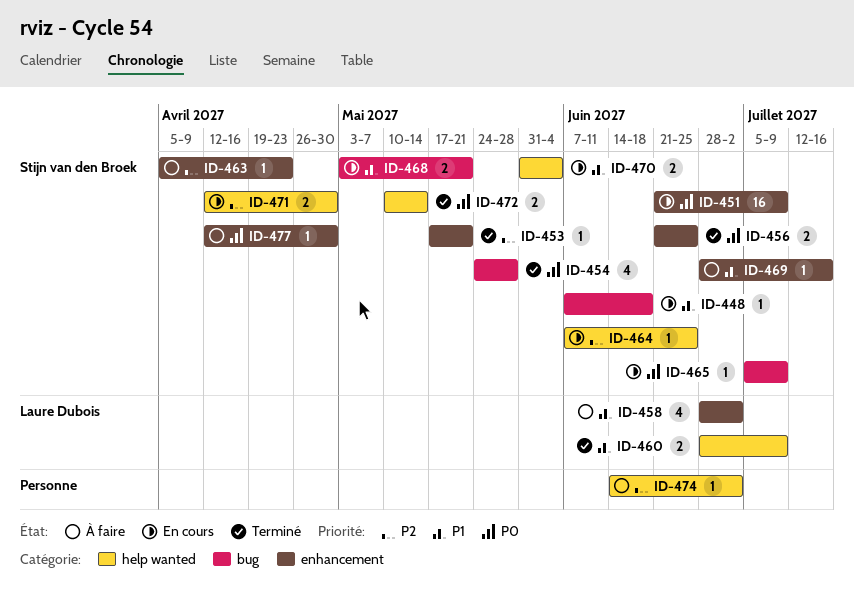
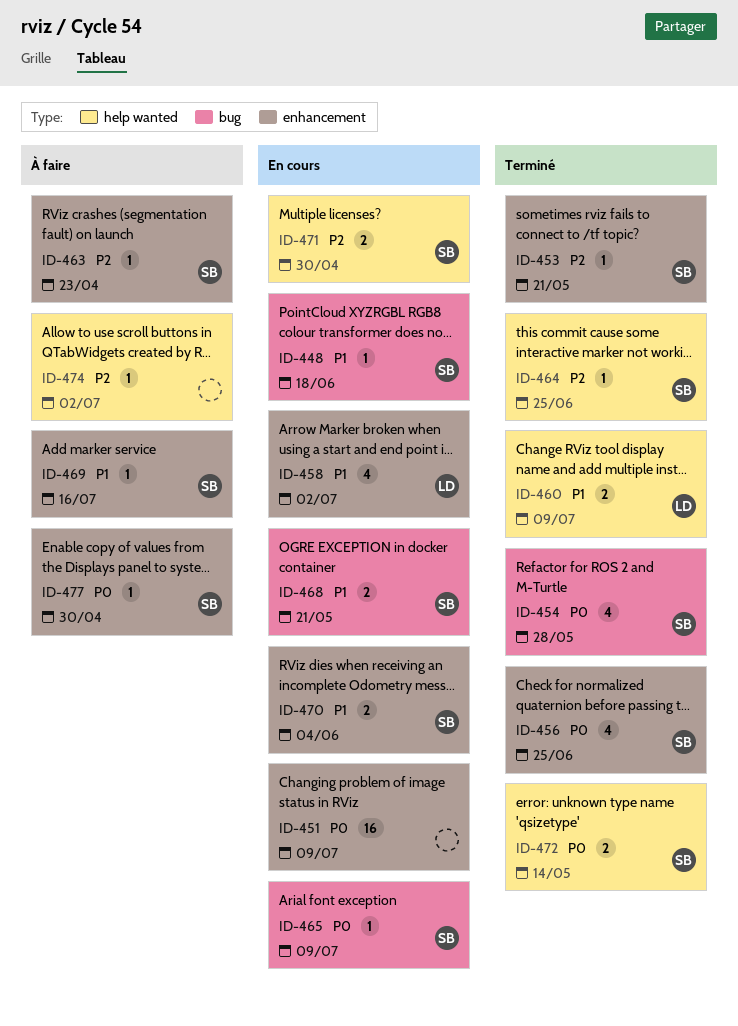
ID-451, owner: Stijn van den Broek -> none
ID-456, estimate: 2 -> 4
ID-458, status: À faire -> En cours
ID-464, status: En cours -> Terminé
ID-470, label: help wanted -> enhancement

